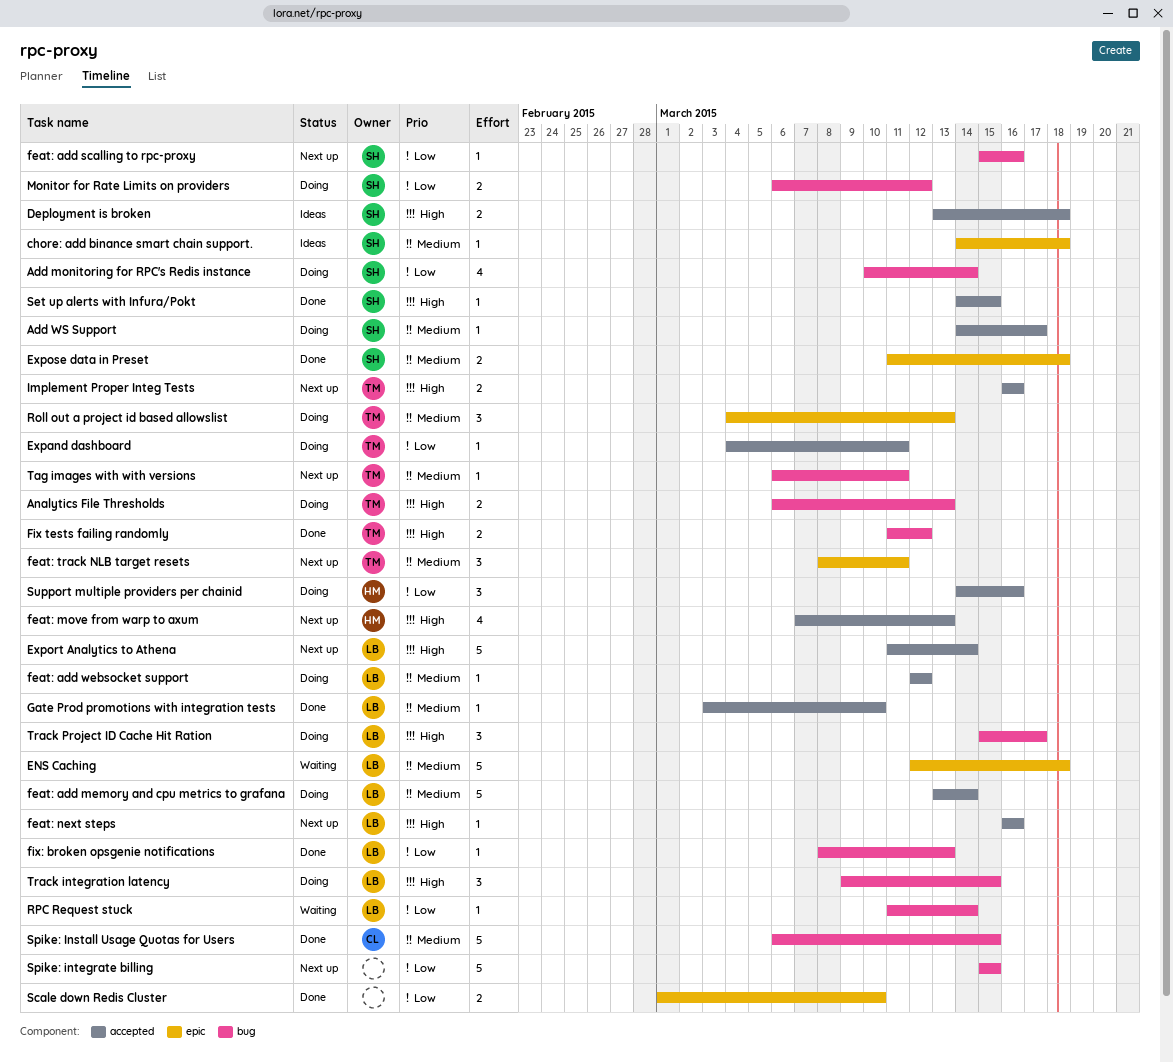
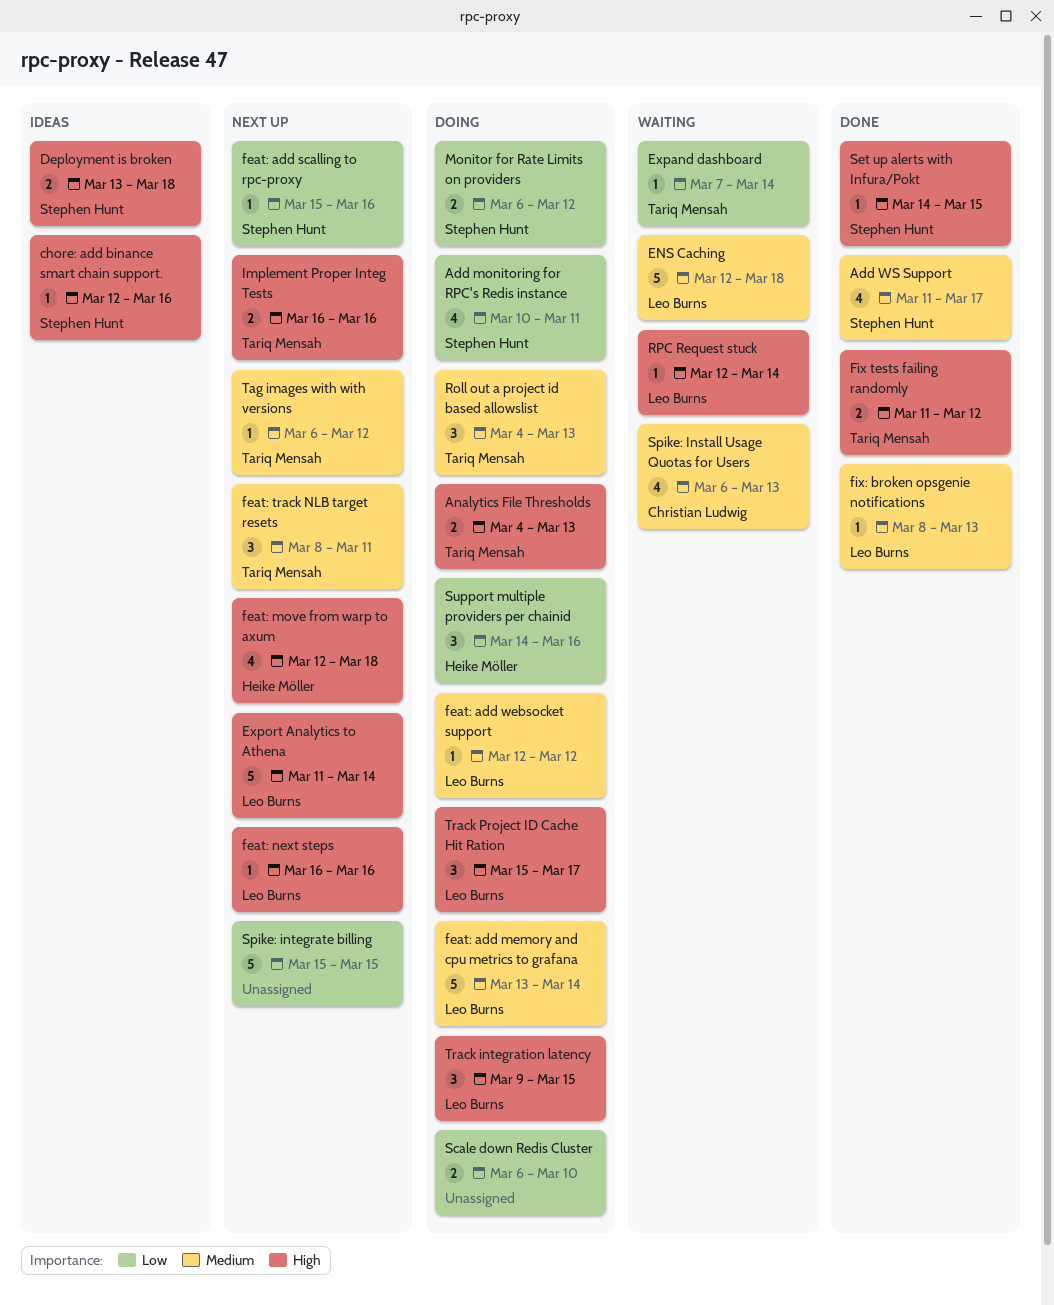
Add monitoring for RPC's Redis instance, due: Mar 14 -> Mar 11
Add WS Support, status: Doing -> Done
Add WS Support, estimate: 1 -> 4
Add WS Support, start: Mar 14 -> Mar 11
Analytics File Thresholds, start: Mar 6 -> Mar 4
chore: add binance smart chain support., priority: Medium -> High
chore: add binance smart chain support., start: Mar 14 -> Mar 12
chore: add binance smart chain support., due: Mar 18 -> Mar 16
Expand dashboard, status: Doing -> Waiting
Expand dashboard, start: Mar 4 -> Mar 7
Expand dashboard, due: Mar 11 -> Mar 14
Expose data in Preset: present -> none
feat: move from warp to axum, start: Mar 7 -> Mar 12
feat: move from warp to axum, due: Mar 13 -> Mar 18
fix: broken opsgenie notifications, priority: Low -> Medium
Gate Prod promotions with integration tests: present -> none
RPC Request stuck, priority: Low -> High
RPC Request stuck, start: Mar 11 -> Mar 12
Scale down Redis Cluster, status: Done -> Doing
Scale down Redis Cluster, start: Mar 1 -> Mar 6
Spike: Install Usage Quotas for Users, status: Done -> Waiting
Spike: Install Usage Quotas for Users, estimate: 5 -> 4
Spike: Install Usage Quotas for Users, due: Mar 15 -> Mar 13
Tag images with with versions, due: Mar 11 -> Mar 12

